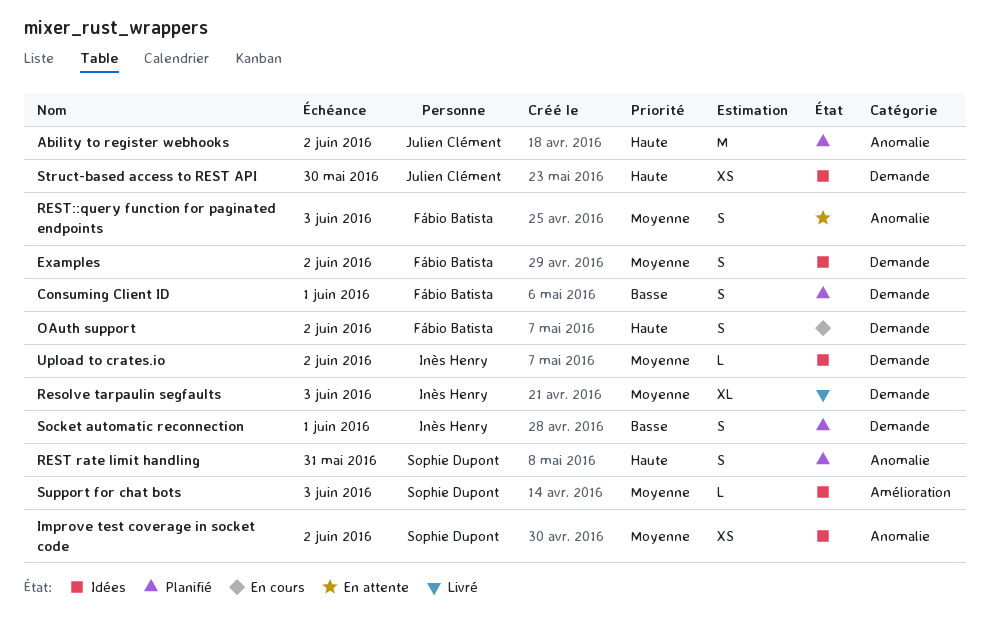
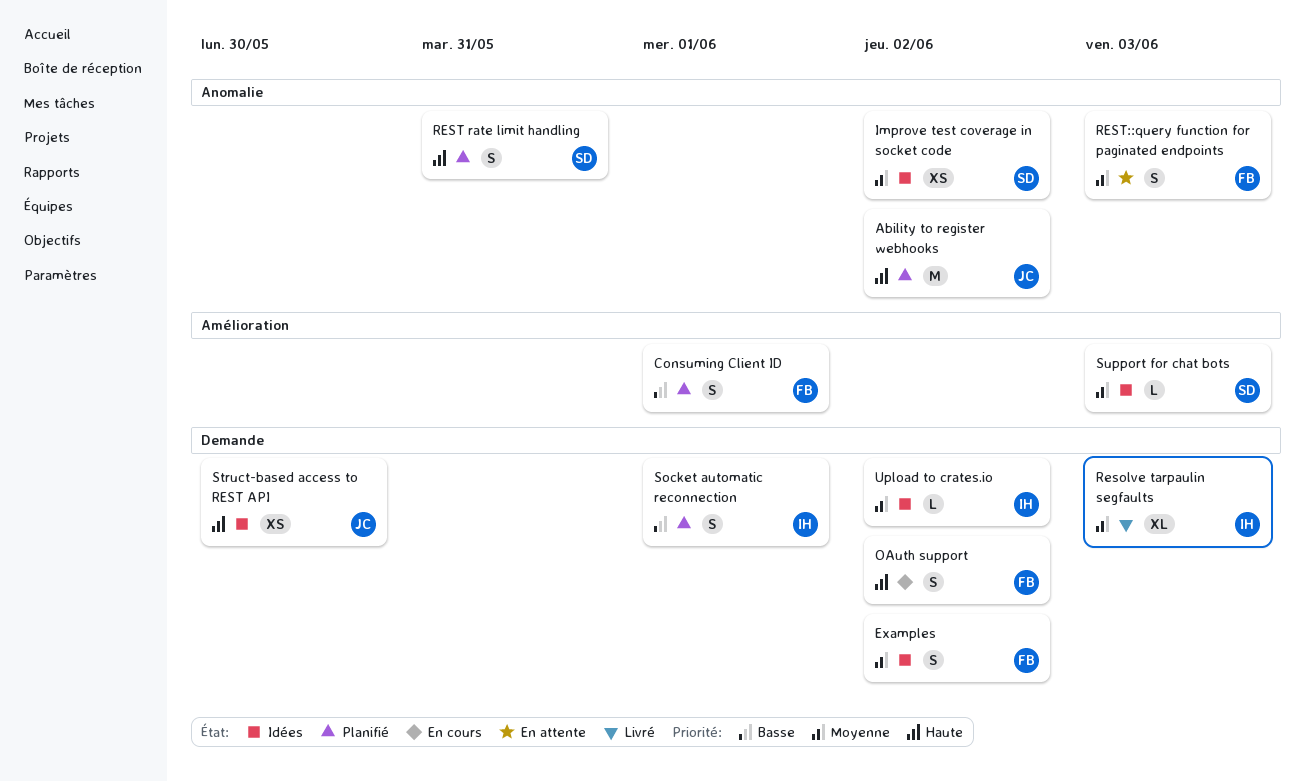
Consuming Client ID, label: Demande -> Amélioration

